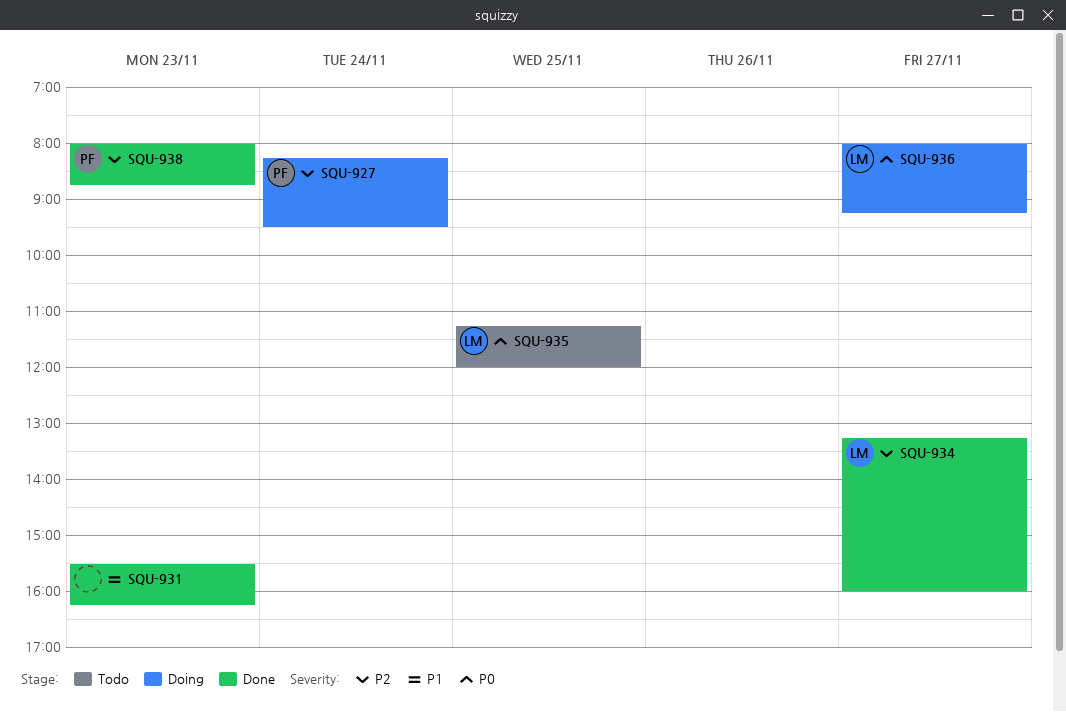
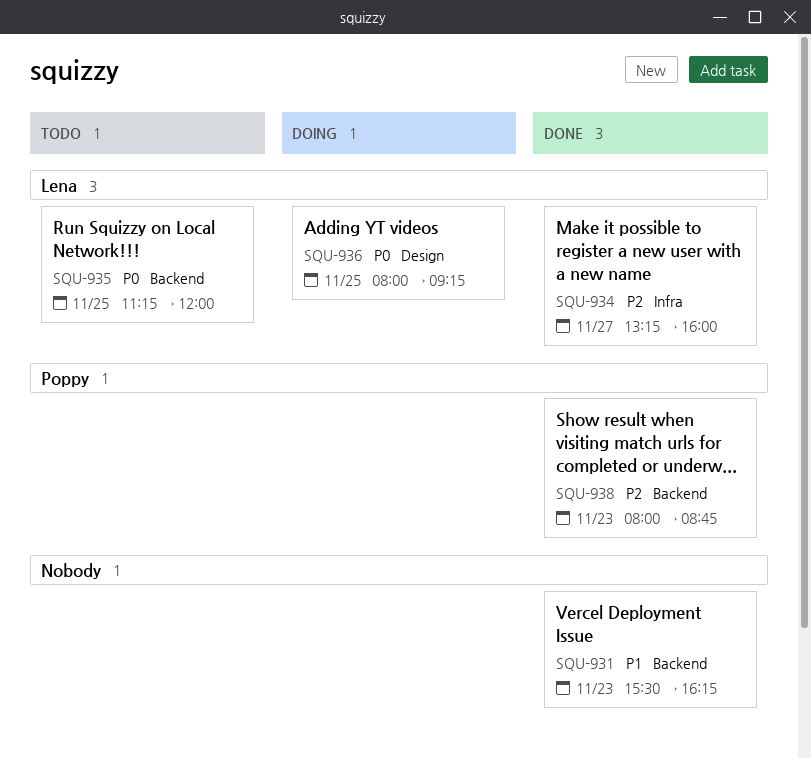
SQU-927: present -> none
SQU-936, day: Nov 27 -> Nov 25

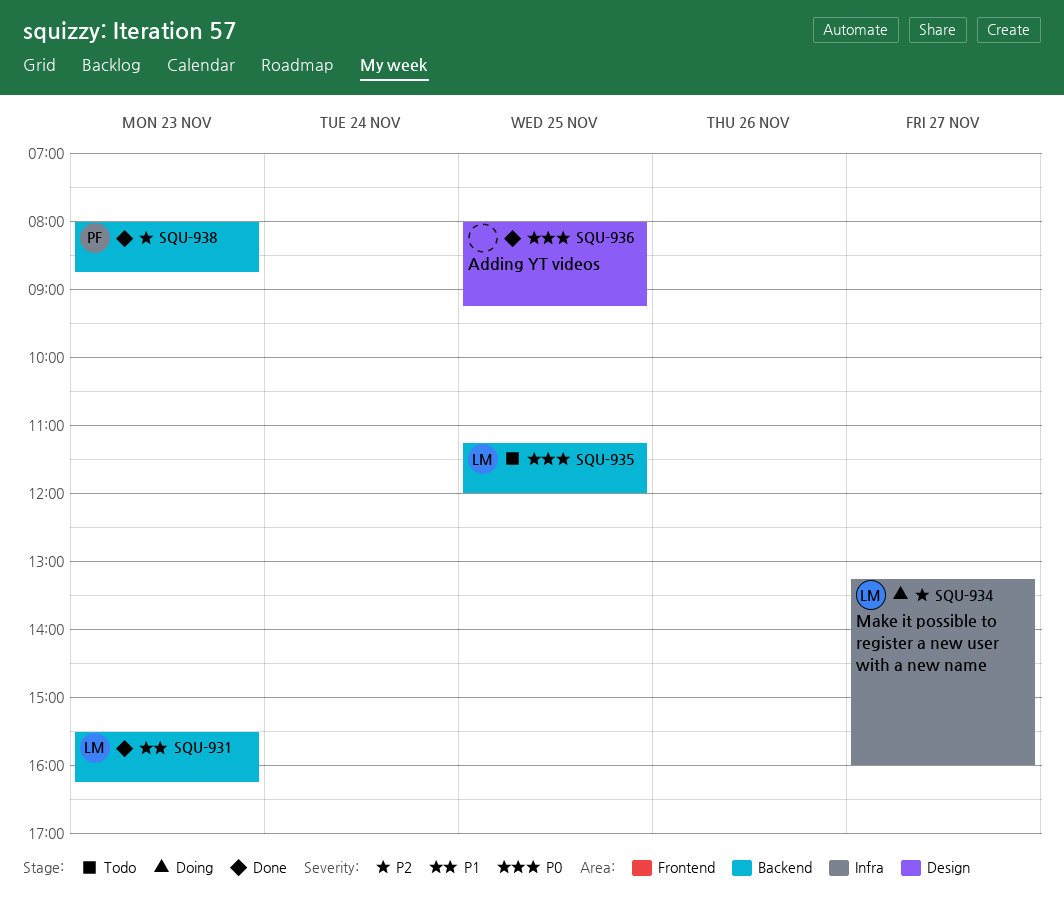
SQU-931, owner: none -> Lena
SQU-934, status: Done -> Doing
SQU-936, status: Doing -> Done
SQU-936, owner: Lena -> none

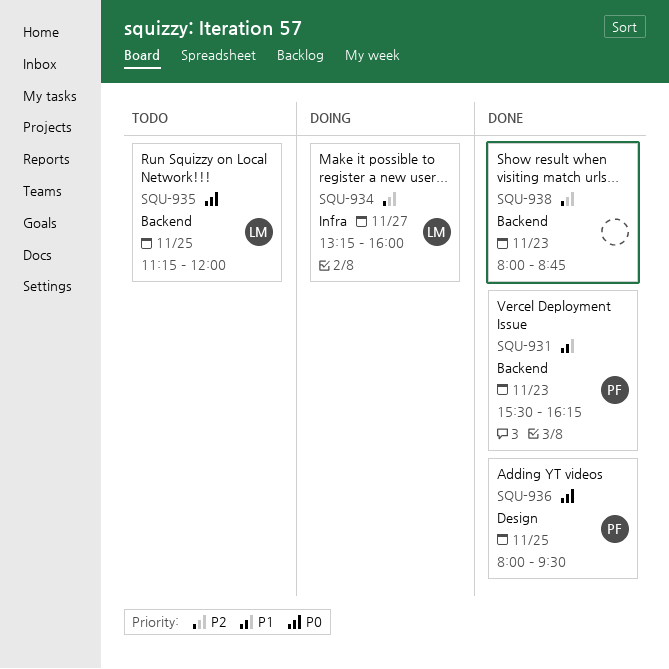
SQU-931, owner: LM -> PF
SQU-936, owner: none -> PF
SQU-936, ends: 09:15 -> 09:30
SQU-938, owner: PF -> none

